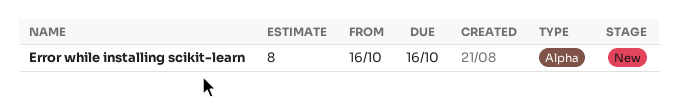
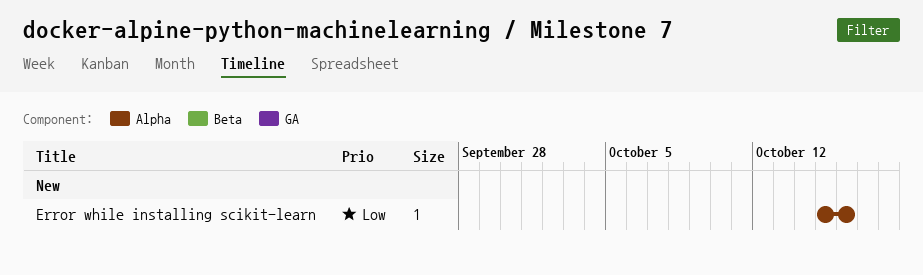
Error while installing scikit-learn, estimate: 8 -> 1
Error while installing scikit-learn, start: Oct 16 -> Oct 15

